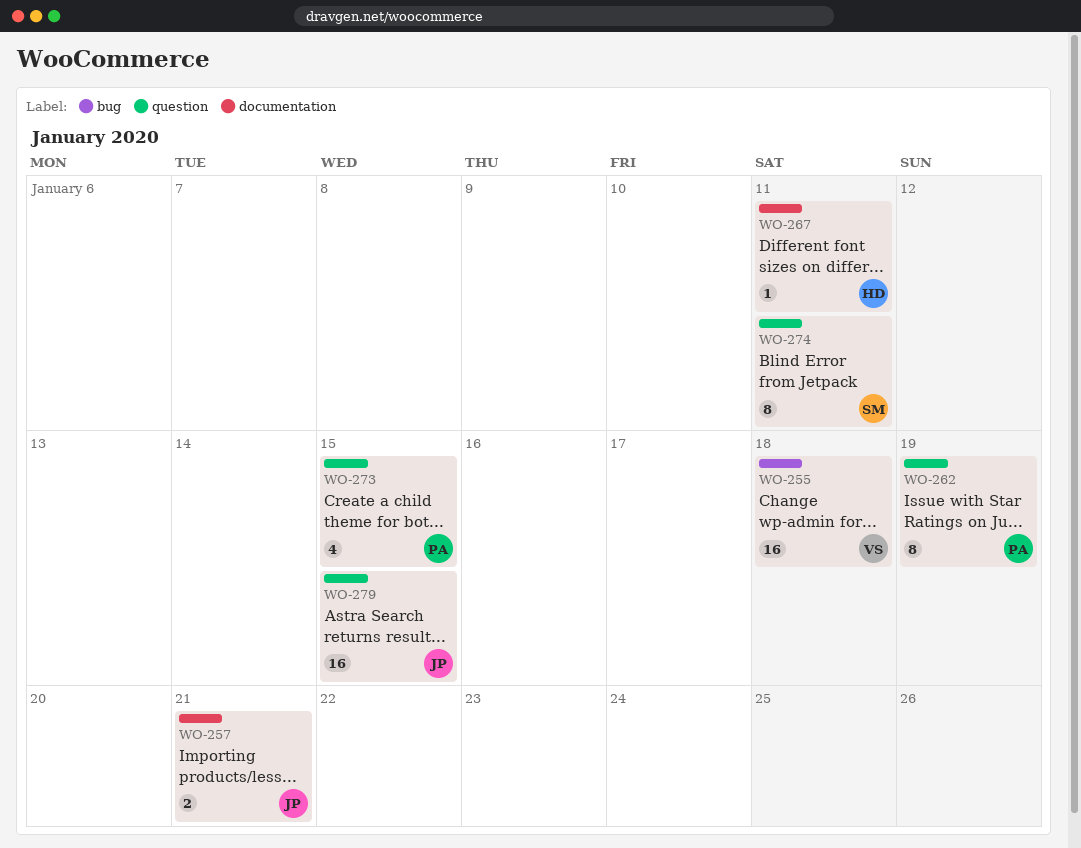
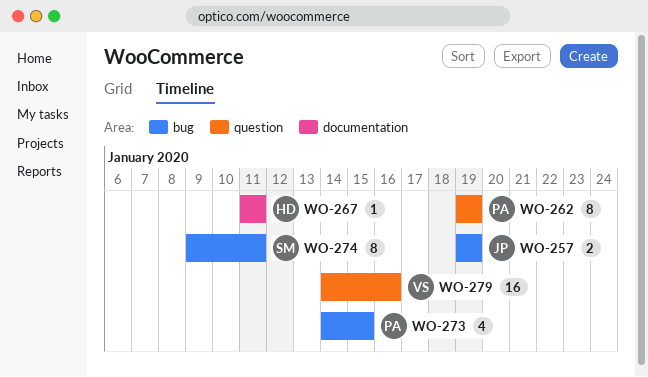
WO-255: present -> none
WO-257, label: documentation -> bug
WO-257, due: Jan 21 -> Jan 19
WO-273, label: question -> bug
WO-274, label: question -> bug
WO-279, owner: JP -> VS
WO-279, due: Jan 15 -> Jan 16

